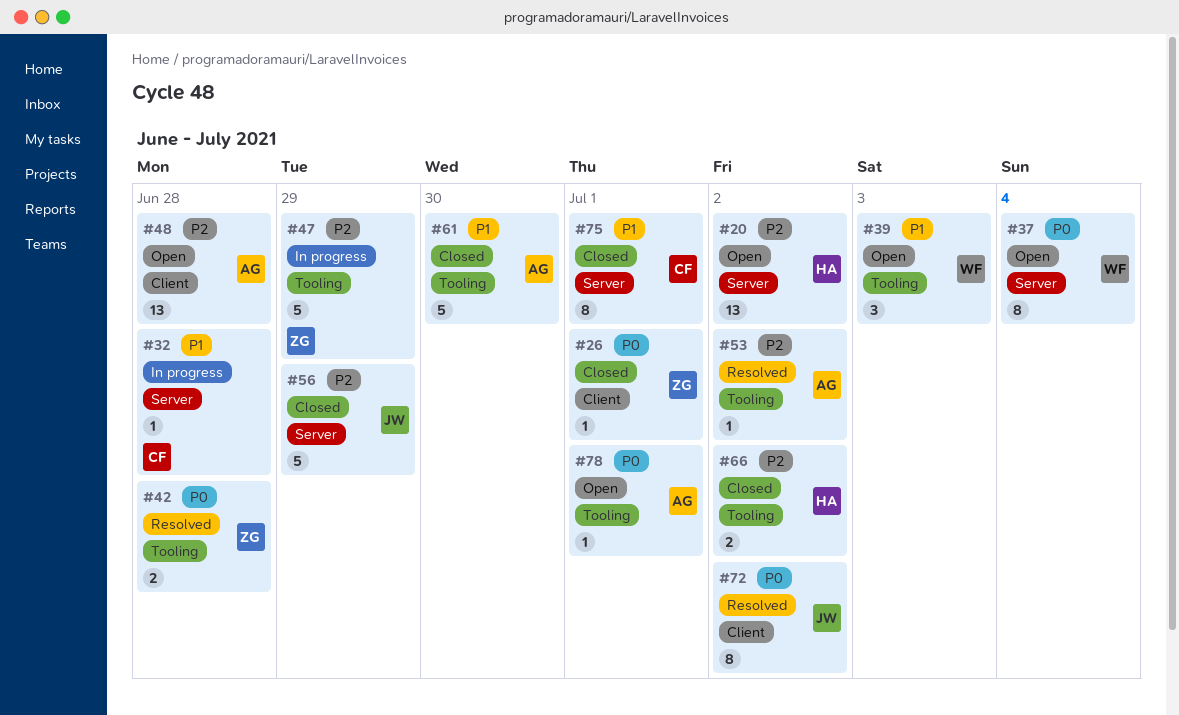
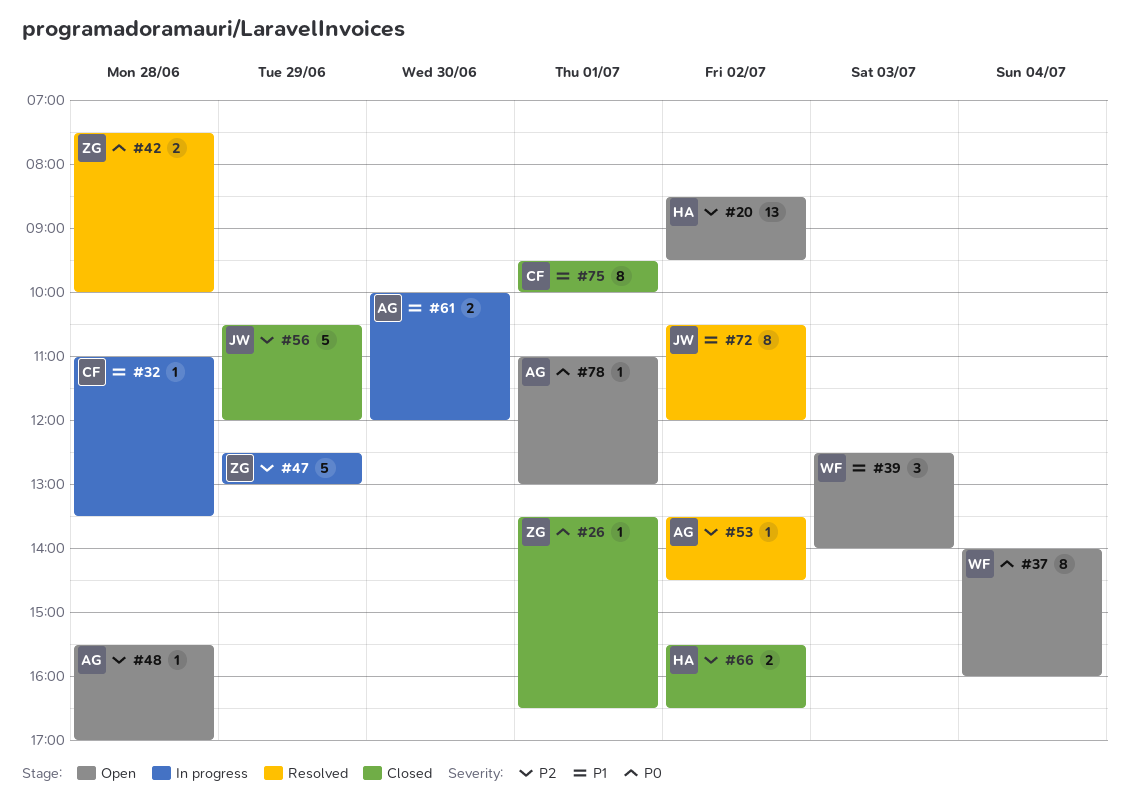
#48, estimate: 13 -> 1
#61, status: Closed -> In progress
#61, estimate: 5 -> 2
#72, priority: P0 -> P1

